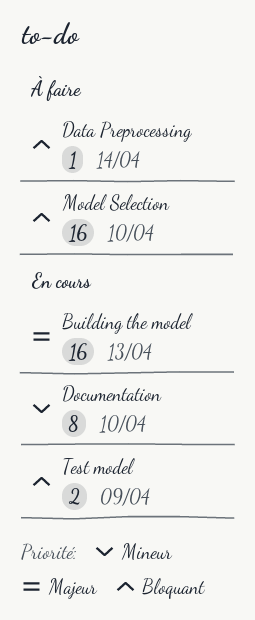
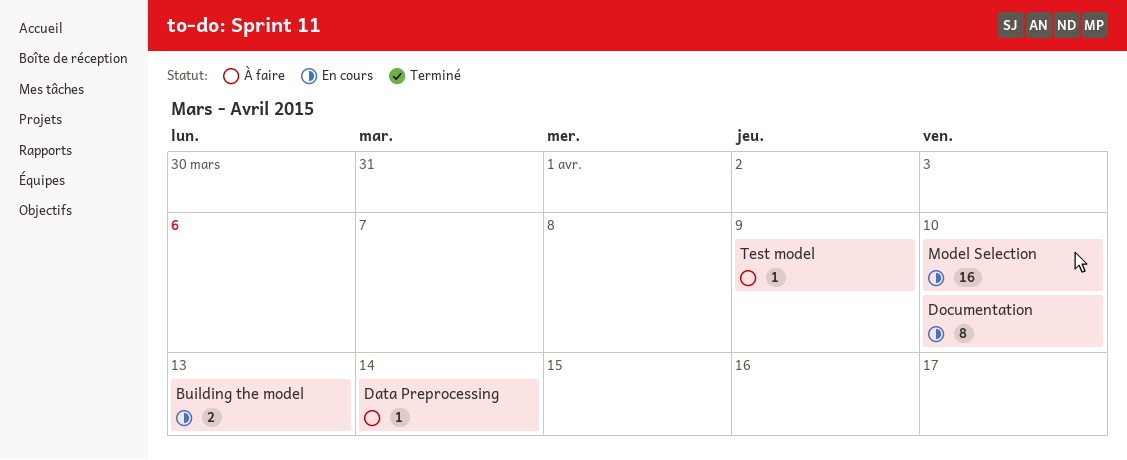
Building the model, estimate: 16 -> 2
Model Selection, status: À faire -> En cours
Test model, status: En cours -> À faire
Test model, estimate: 2 -> 1

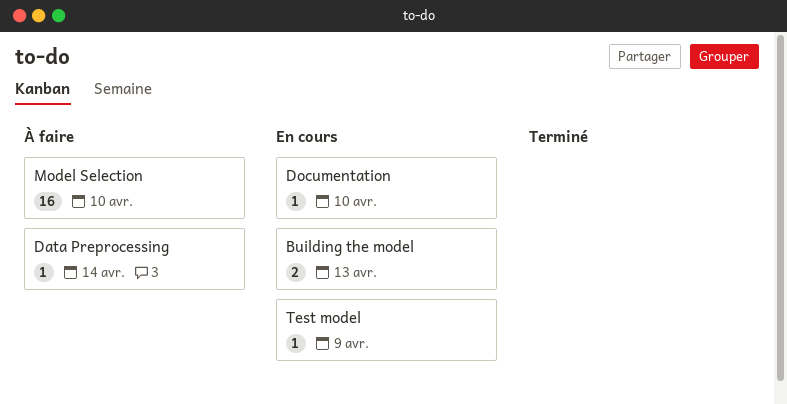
Documentation, estimate: 8 -> 1
Model Selection, status: En cours -> À faire
Test model, status: À faire -> En cours

